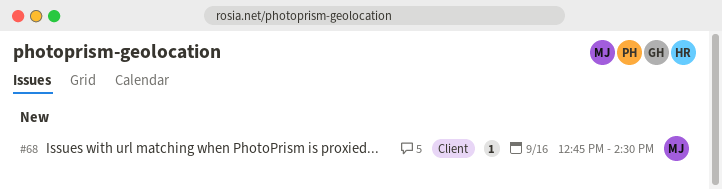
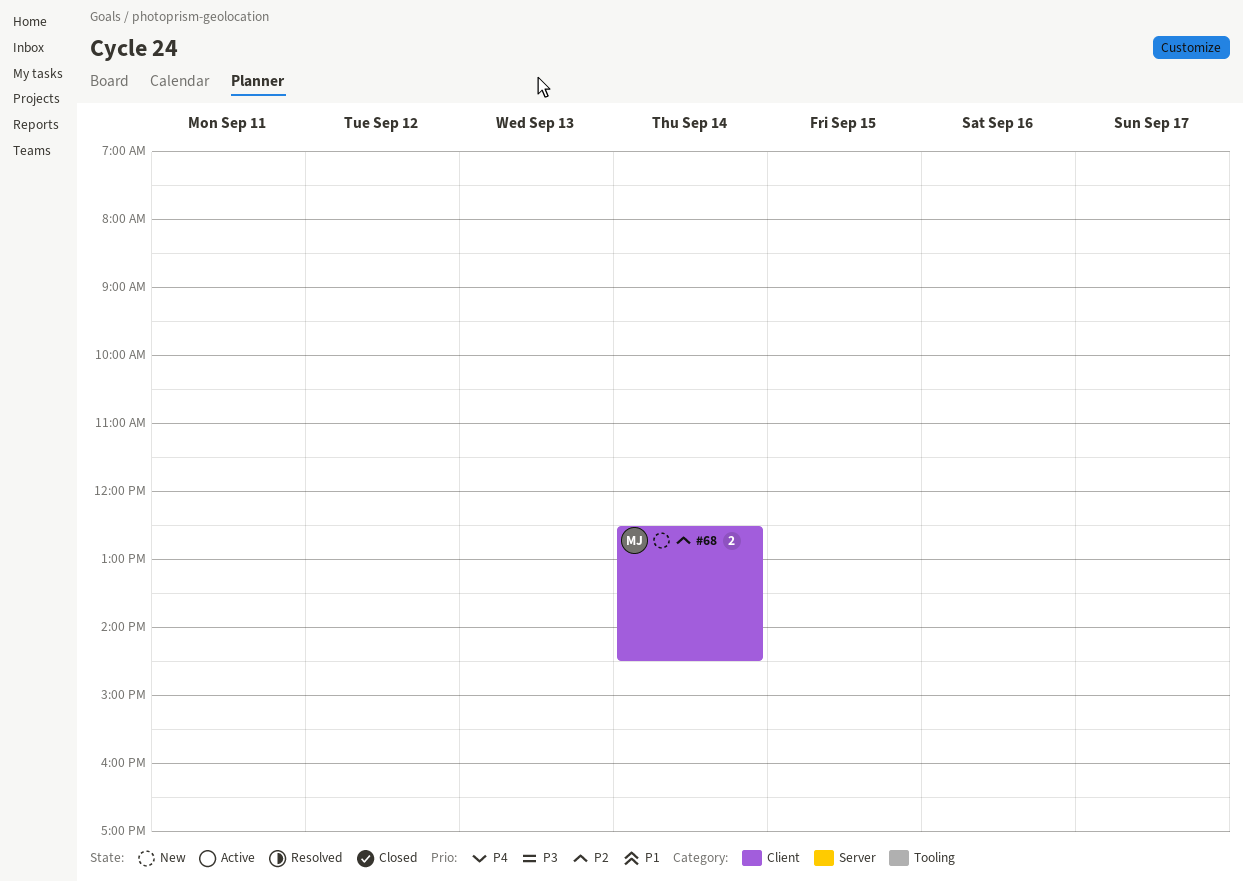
#68, estimate: 1 -> 2
#68, day: Sep 16 -> Sep 14
#68, begins: 12:45 -> 12:30

